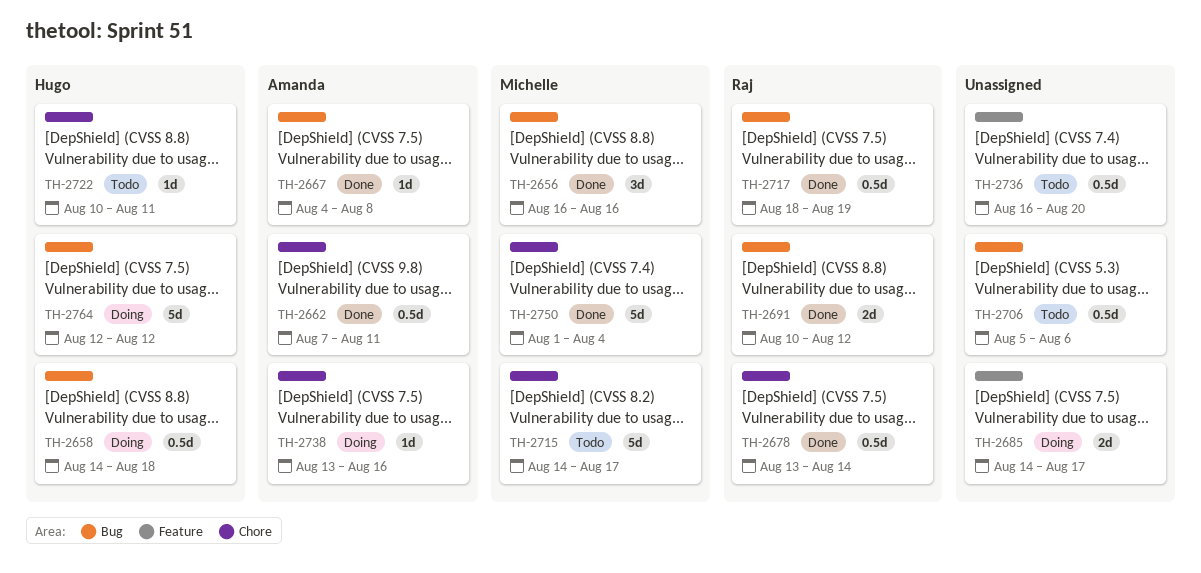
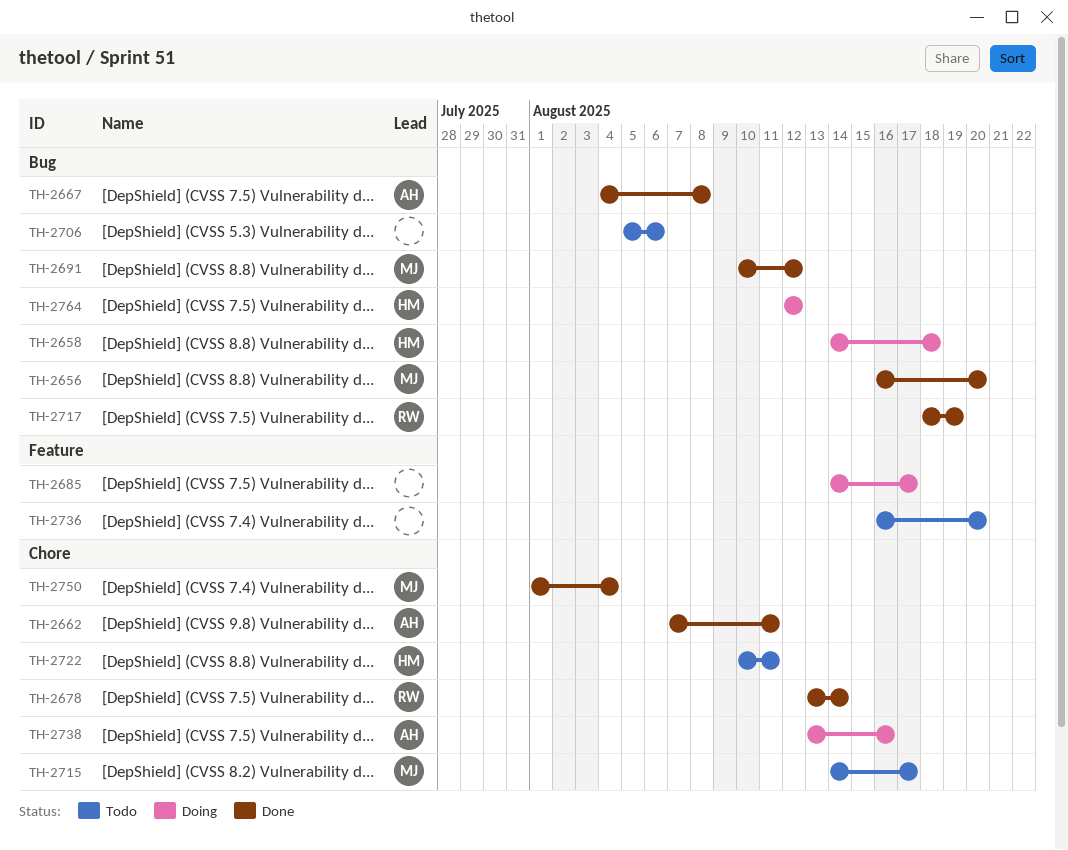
TH-2656, due: Aug 16 -> Aug 20
TH-2691, owner: Raj -> Michelle

